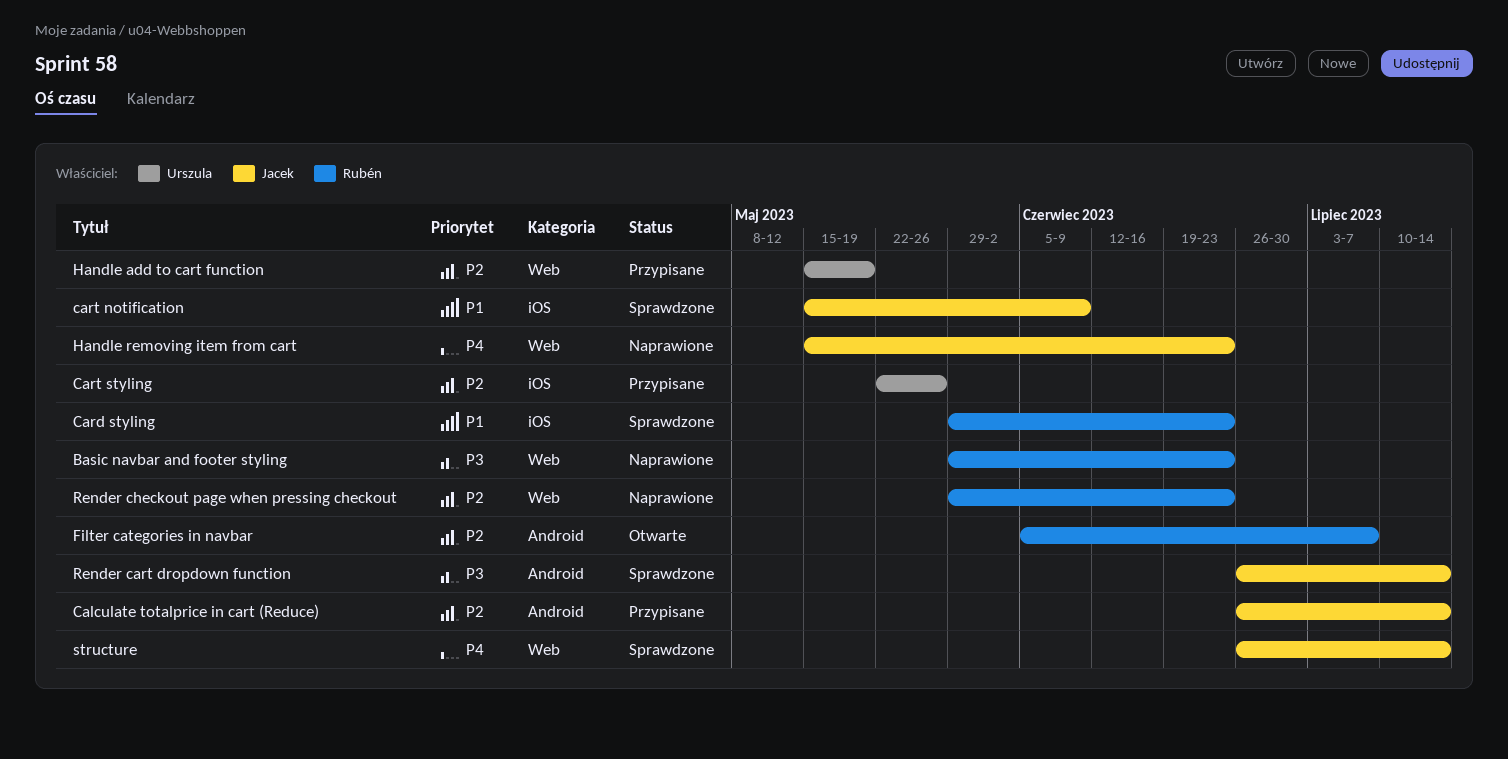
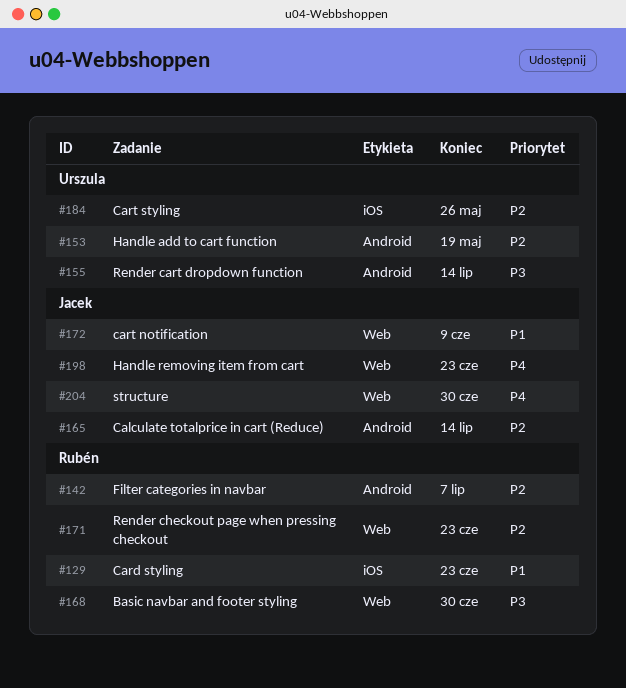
Basic navbar and footer styling, due: Jun 23 -> Jun 30
cart notification, label: iOS -> Web
Handle add to cart function, label: Web -> Android
Render cart dropdown function, owner: Jacek -> Urszula
structure, due: Jul 14 -> Jun 30

